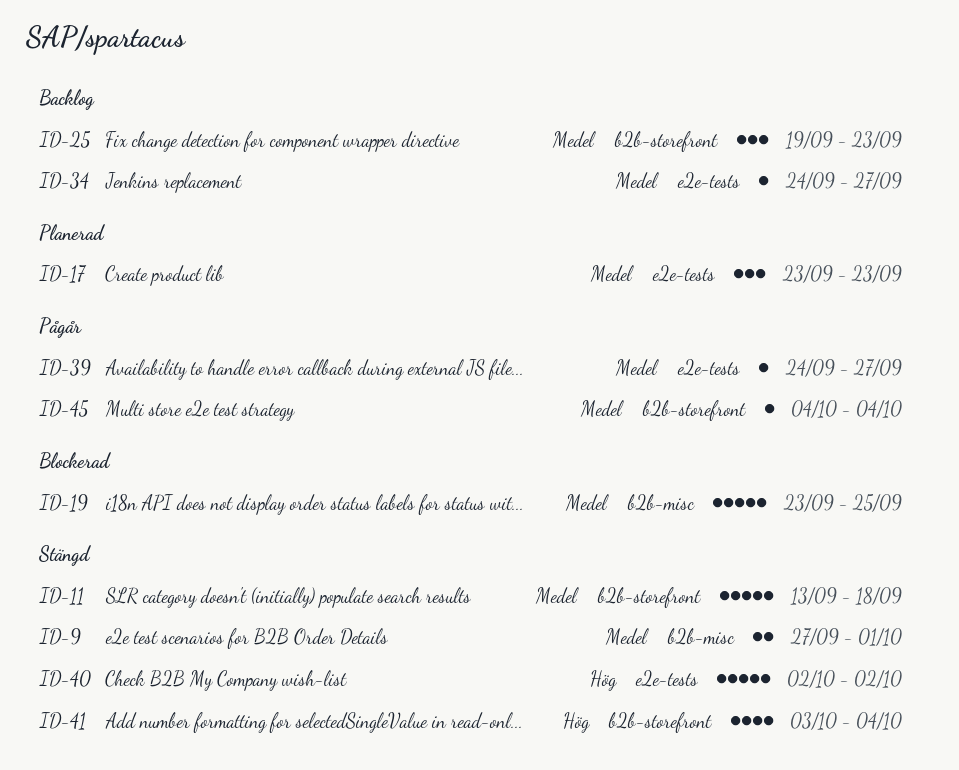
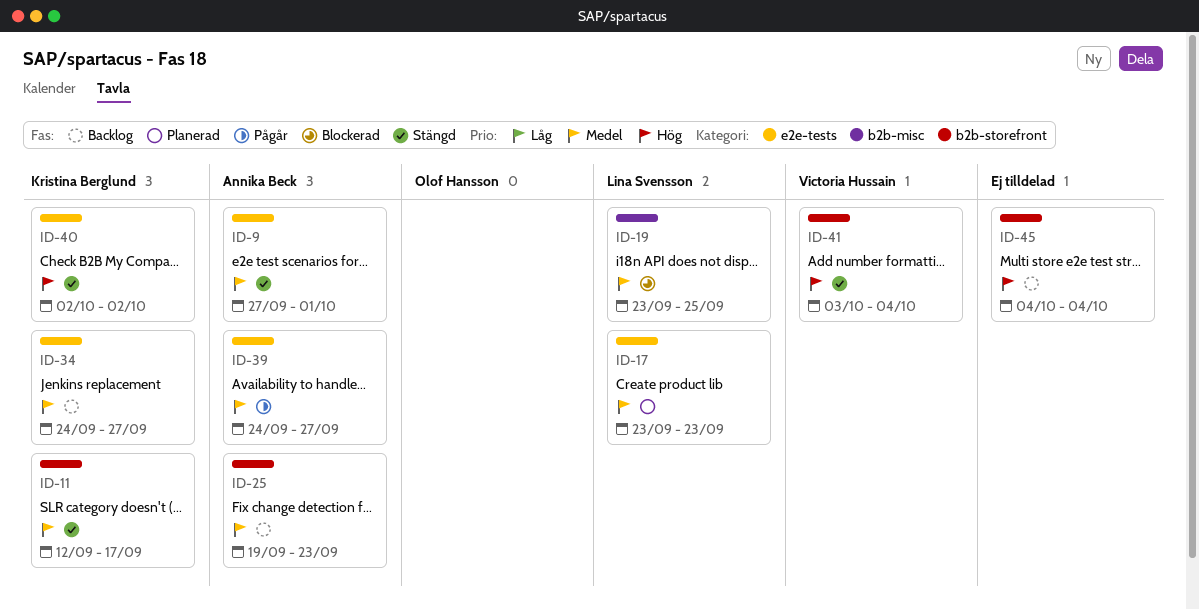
ID-9, label: b2b-misc -> e2e-tests
ID-11, start: Sep 13 -> Sep 12
ID-11, due: Sep 18 -> Sep 17
ID-45, status: Pågår -> Backlog
ID-45, priority: Medel -> Hög

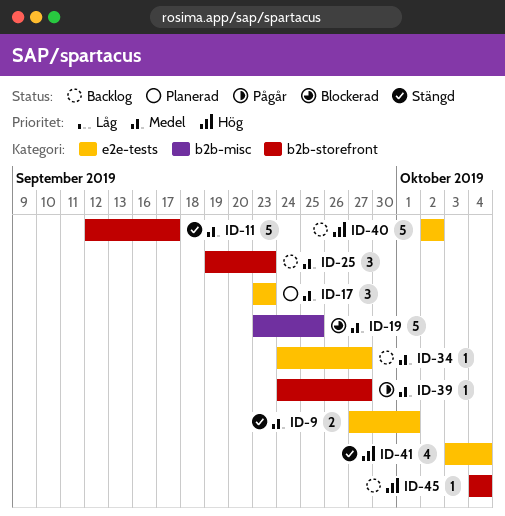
ID-39, label: e2e-tests -> b2b-storefront
ID-40, status: Stängd -> Backlog
ID-41, label: b2b-storefront -> e2e-tests

